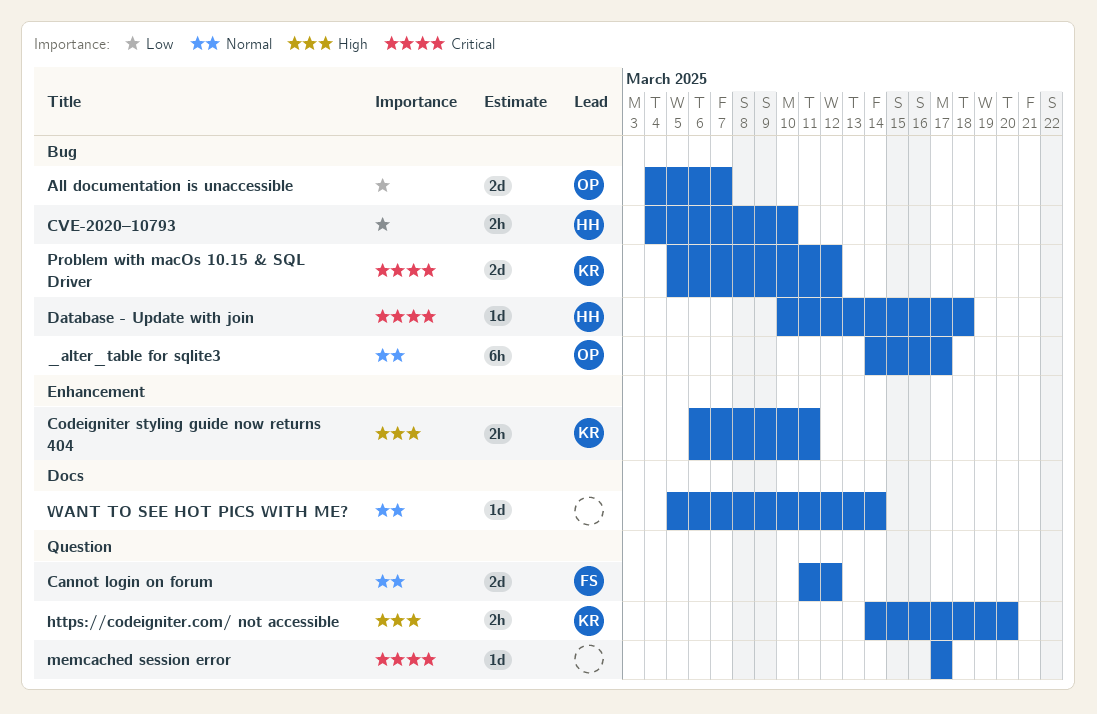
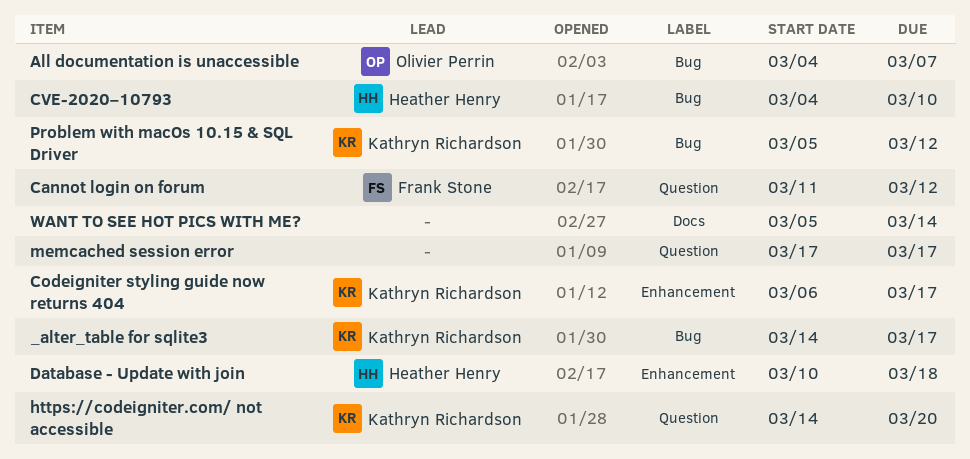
_alter_table for sqlite3, owner: Olivier Perrin -> Kathryn Richardson
Codeigniter styling guide now returns 404, due: Mar 11 -> Mar 17
Database - Update with join, label: Bug -> Enhancement

